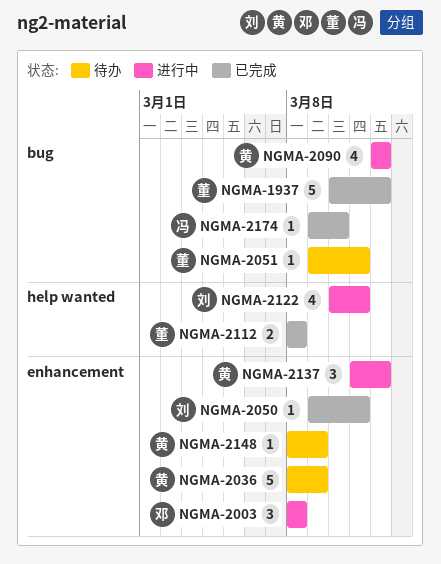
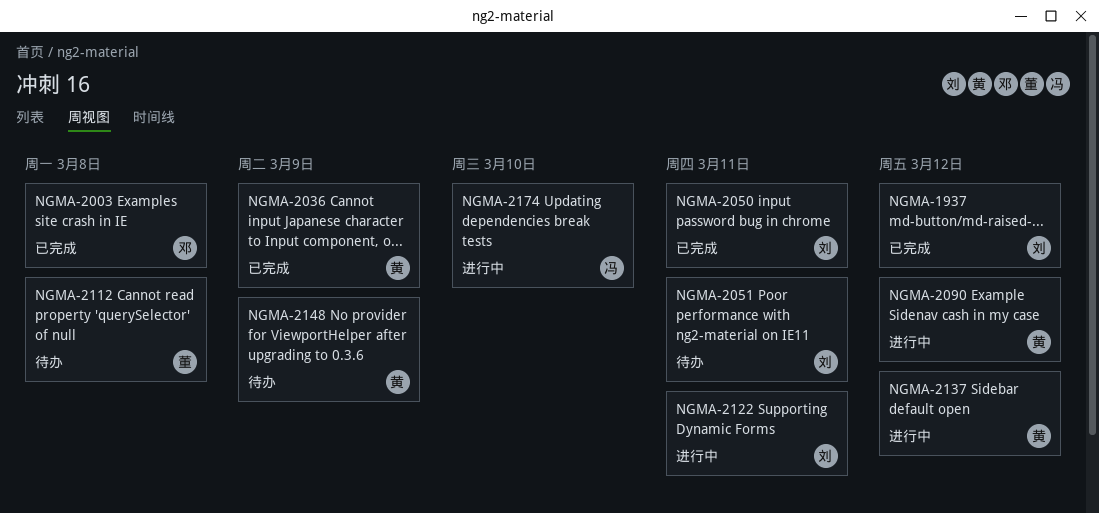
NGMA-1937, owner: 董 -> 刘
NGMA-2003, status: 进行中 -> 已完成
NGMA-2036, status: 待办 -> 已完成
NGMA-2051, owner: 董 -> 刘
NGMA-2112, status: 已完成 -> 待办
NGMA-2174, status: 已完成 -> 进行中

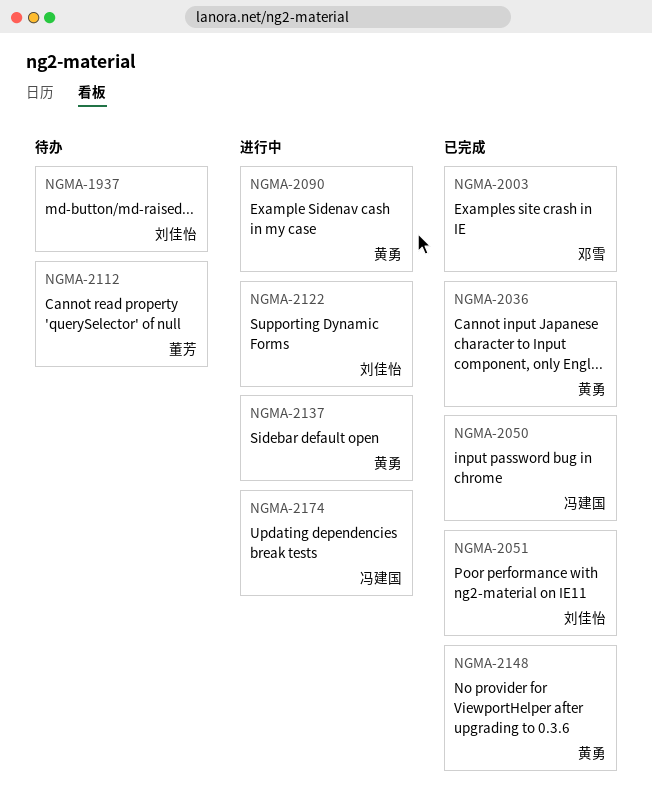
NGMA-1937, status: 已完成 -> 待办
NGMA-2050, owner: 刘佳怡 -> 冯建国
NGMA-2051, status: 待办 -> 已完成
NGMA-2148, status: 待办 -> 已完成

